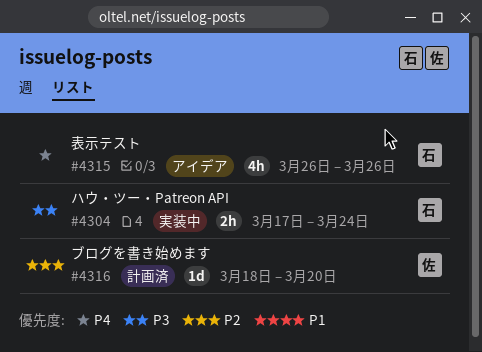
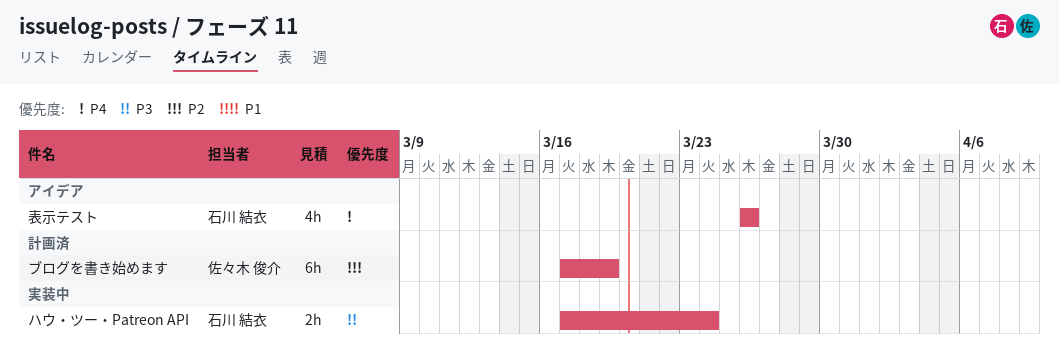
ブログを書き始めます, estimate: 1d -> 6h
ブログを書き始めます, start: Mar 18 -> Mar 17
ブログを書き始めます, due: Mar 20 -> Mar 19

